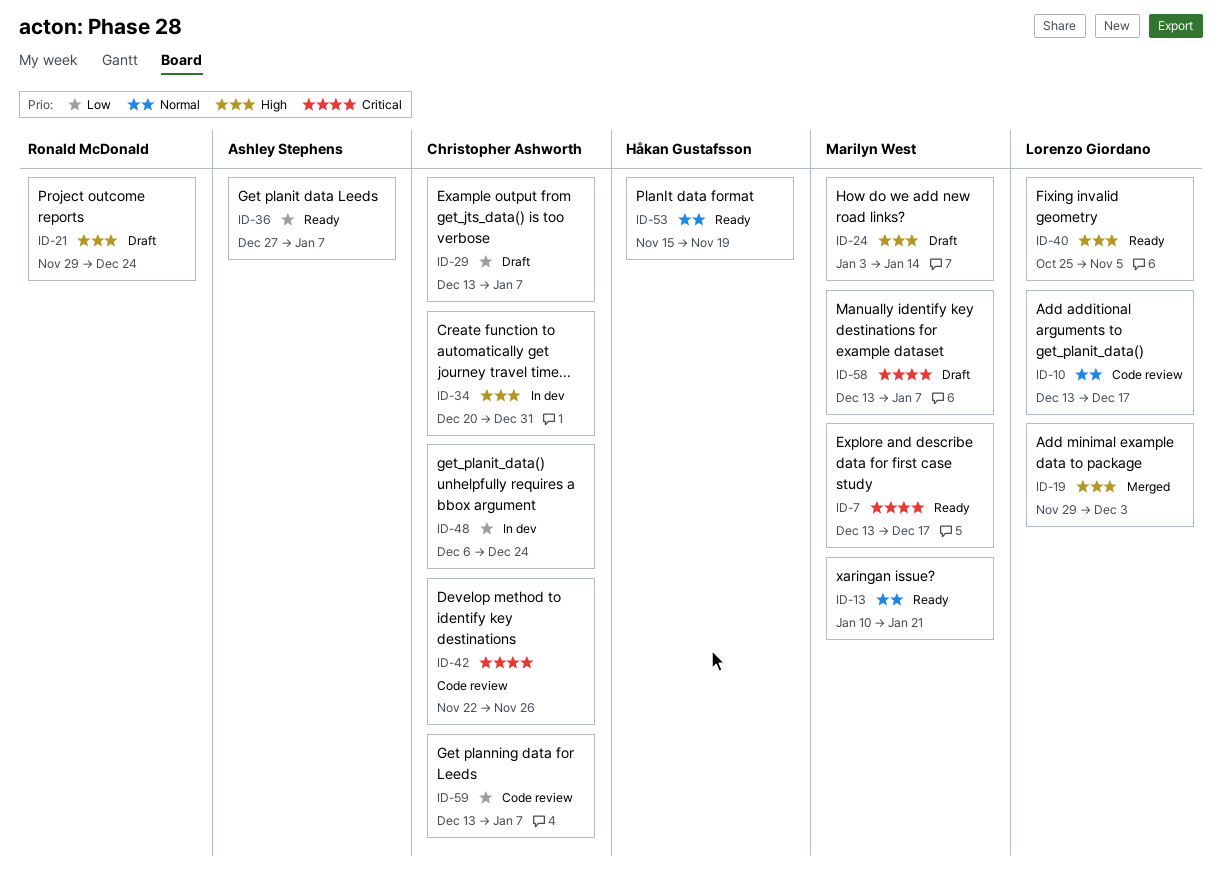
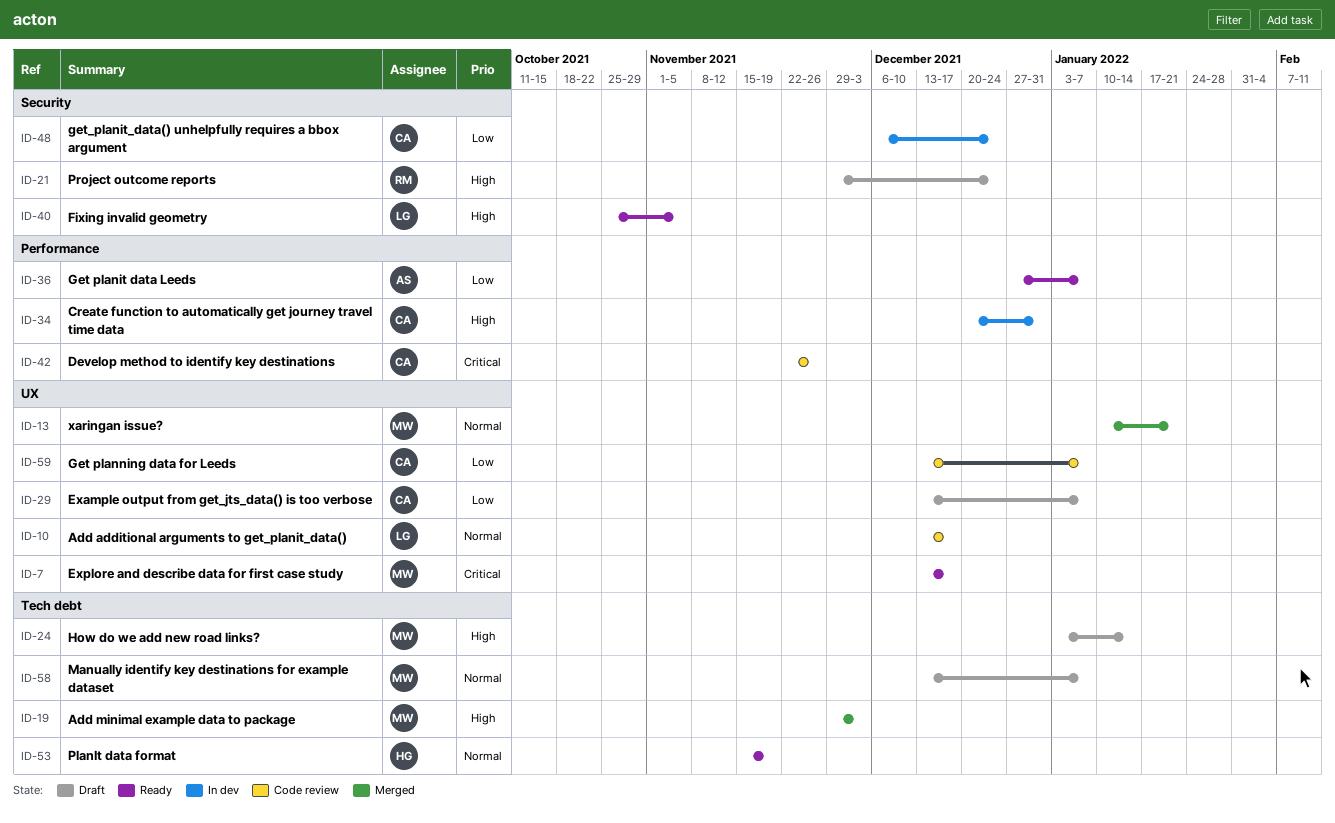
ID-13, status: Ready -> Merged
ID-19, owner: Lorenzo Giordano -> Marilyn West
ID-58, priority: Critical -> Normal

